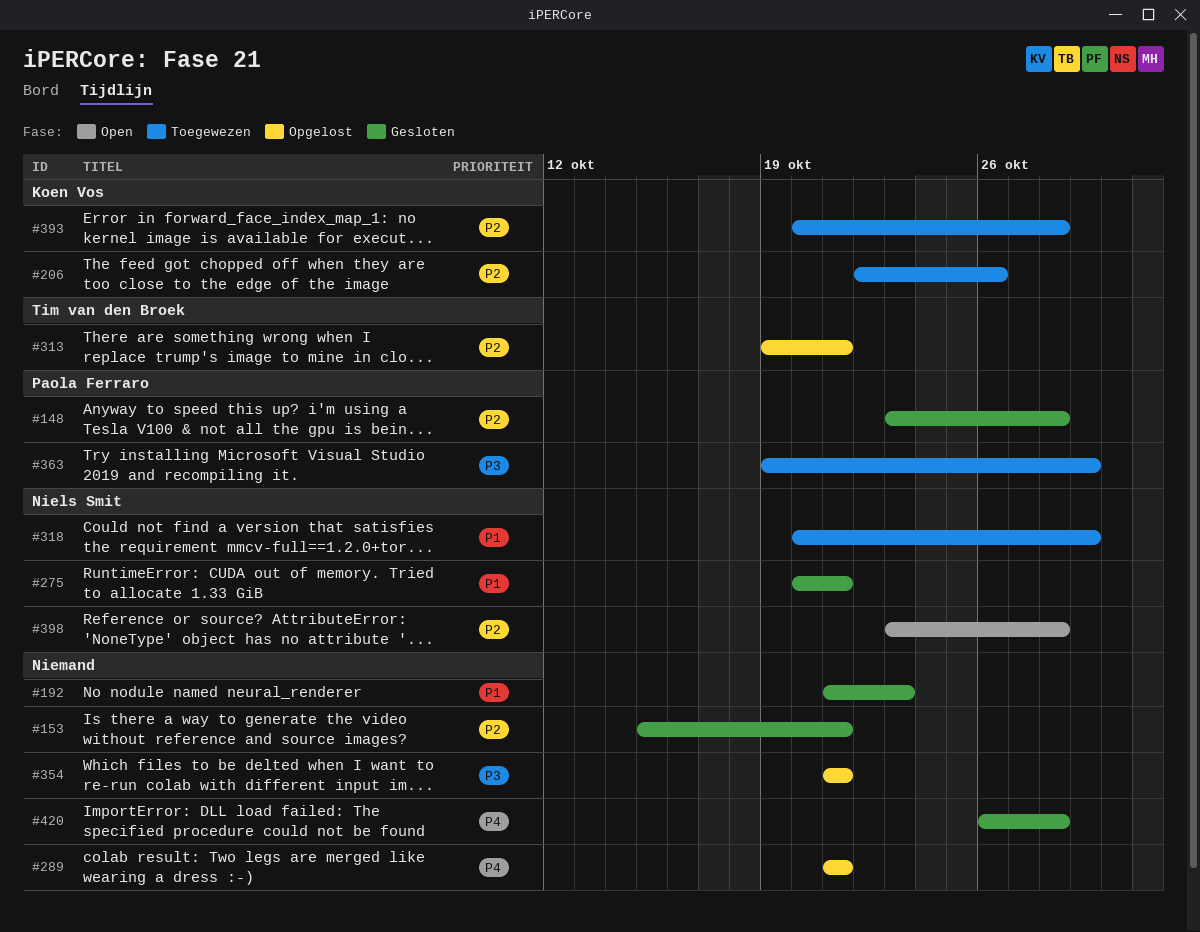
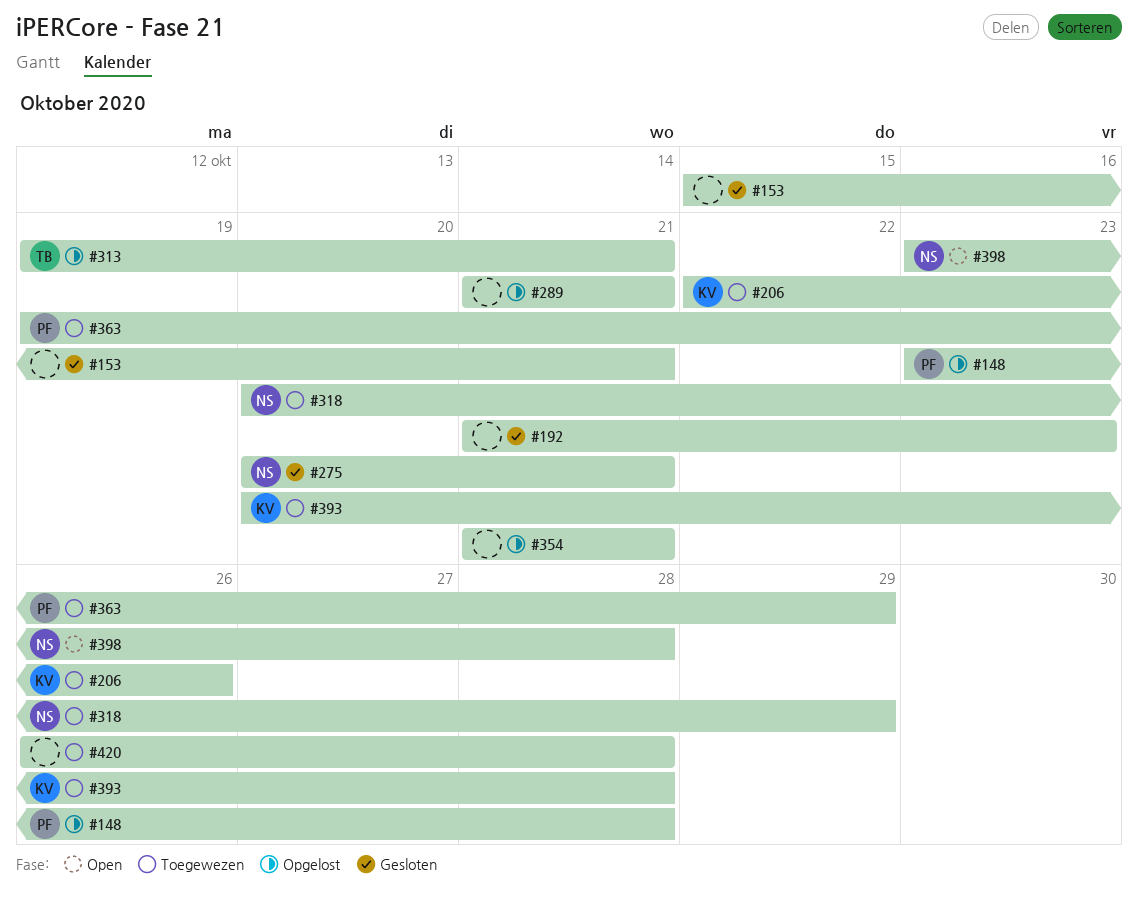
#148, status: Gesloten -> Opgelost
#420, status: Gesloten -> Toegewezen

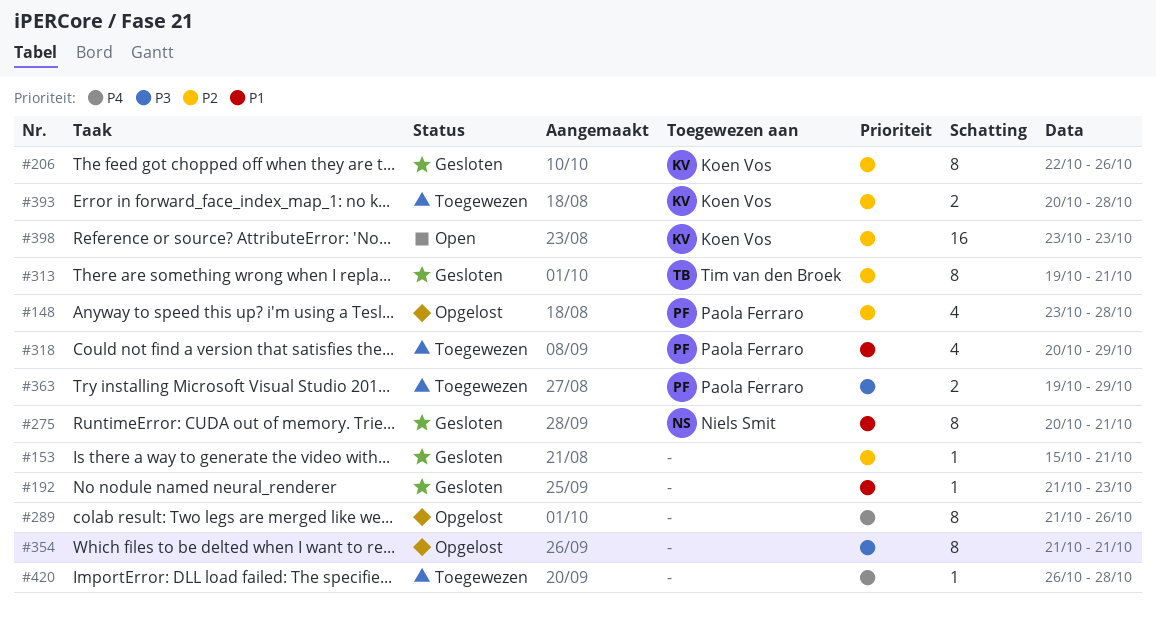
#206, status: Toegewezen -> Gesloten
#289, due: Oct 21 -> Oct 26
#313, status: Opgelost -> Gesloten
#318, owner: Niels Smit -> Paola Ferraro
#398, owner: Niels Smit -> Koen Vos
#398, due: Oct 28 -> Oct 23

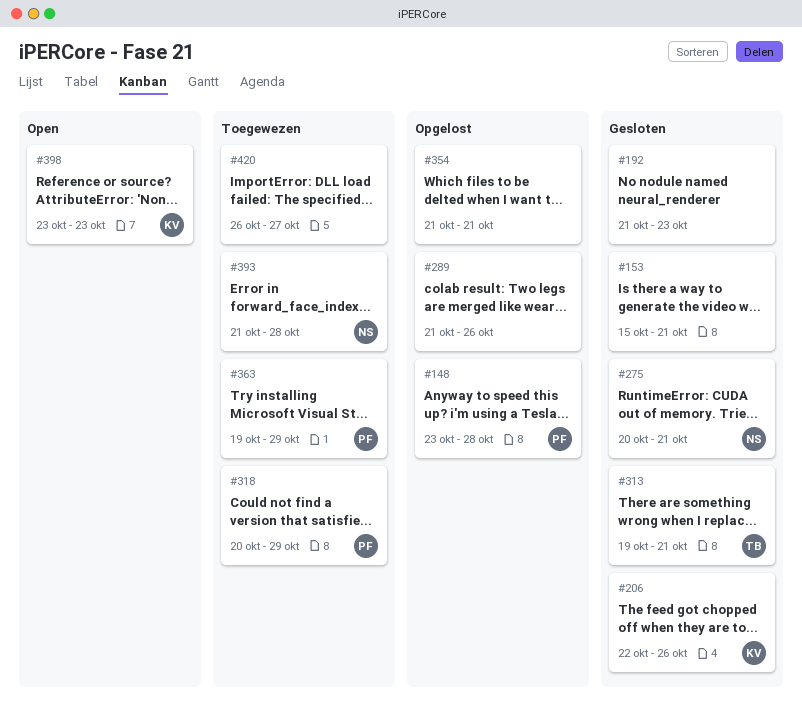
#393, owner: Koen Vos -> Niels Smit
#393, start: Oct 20 -> Oct 21
#420, due: Oct 28 -> Oct 27

